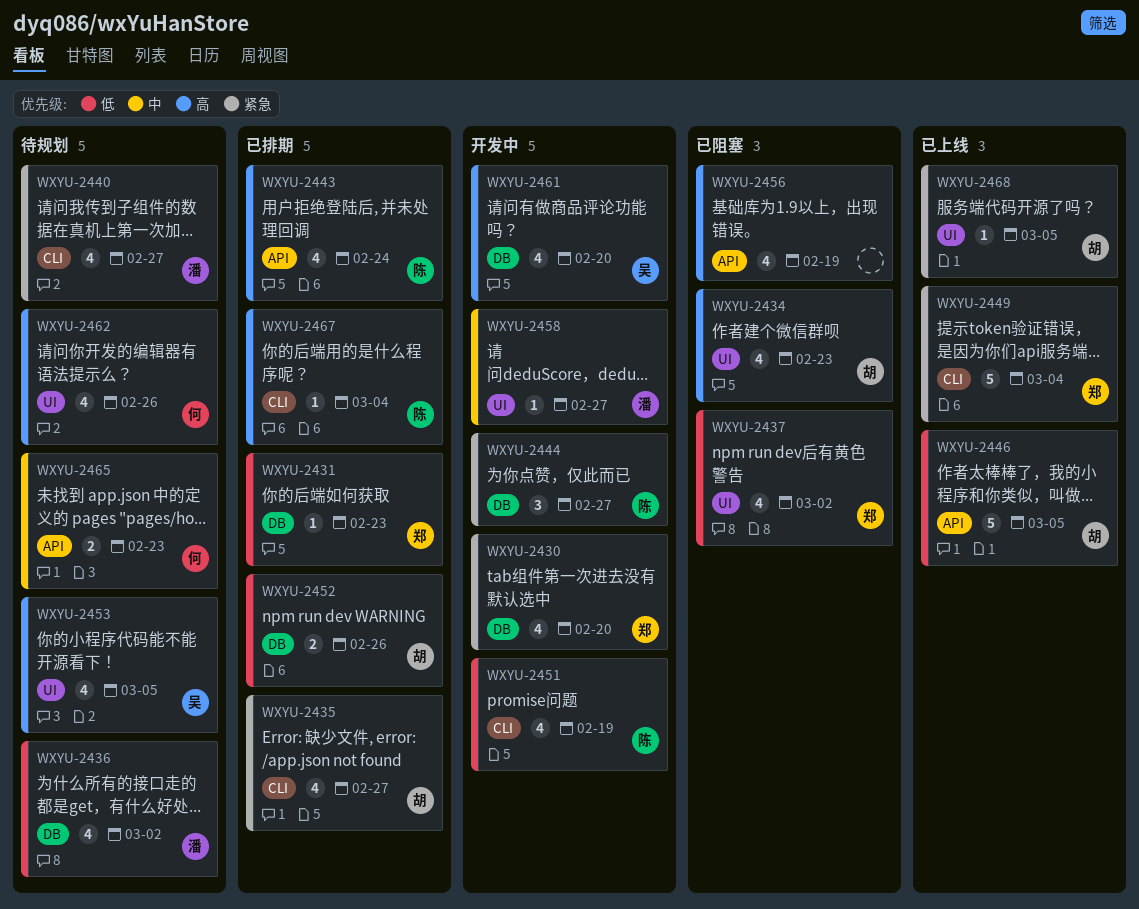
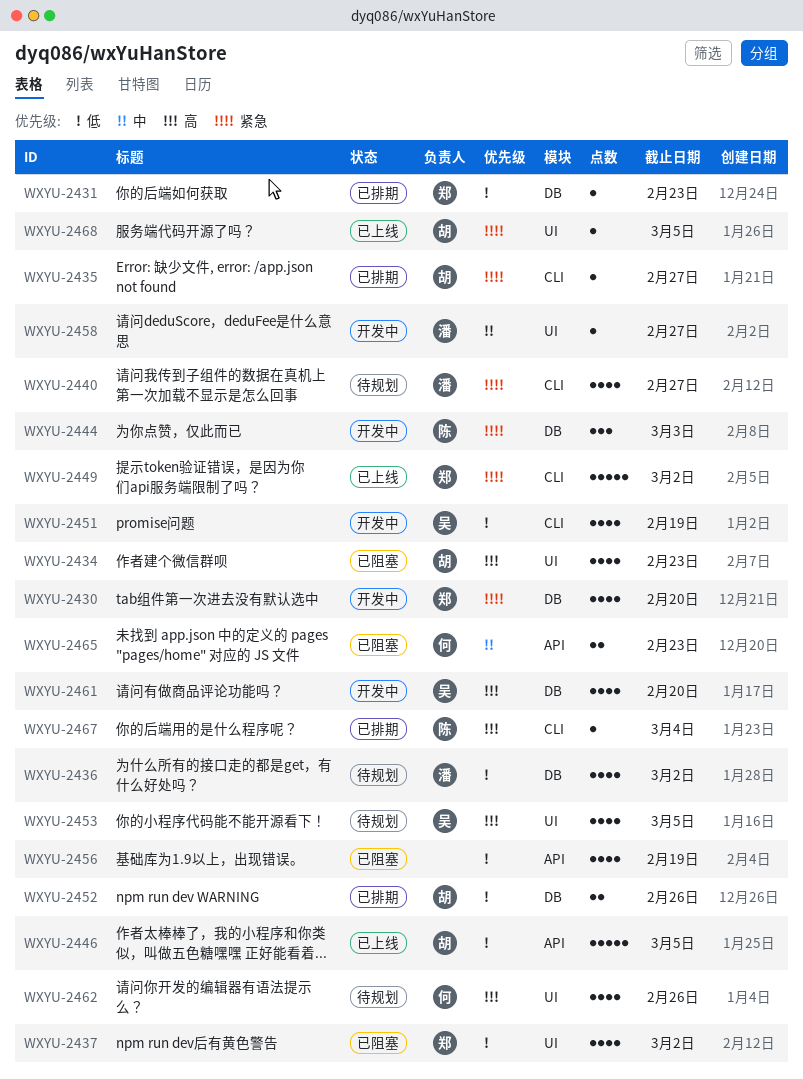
WXYU-2435, estimate: 4 -> 1
WXYU-2443: present -> none
WXYU-2444, due: Feb 27 -> Mar 3
WXYU-2449, due: Mar 4 -> Mar 2
WXYU-2451, owner: 陈 -> 吴
WXYU-2456, priority: 高 -> 低
WXYU-2465, status: 待规划 -> 已阻塞

